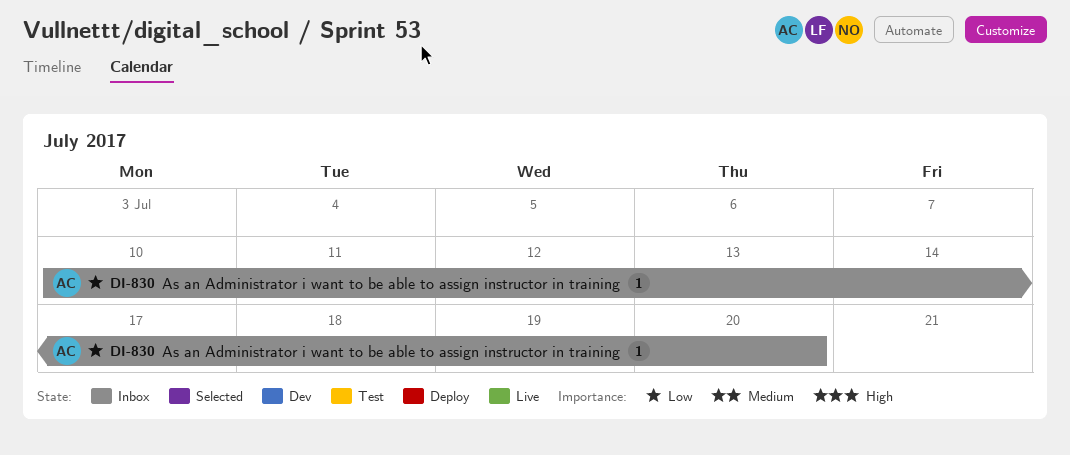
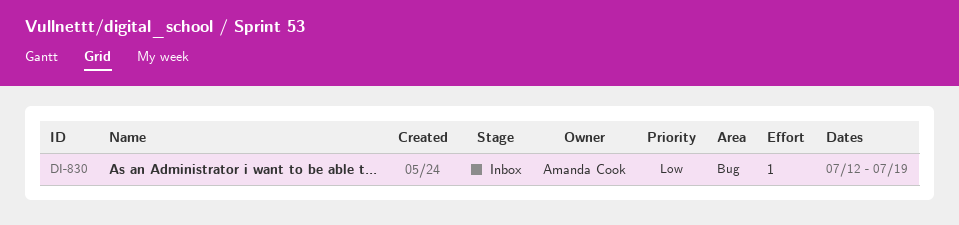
DI-830, start: Jul 10 -> Jul 12
DI-830, due: Jul 20 -> Jul 19

